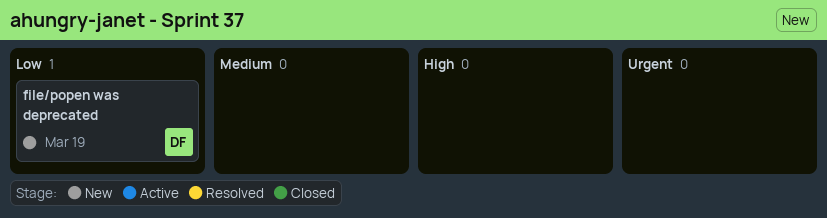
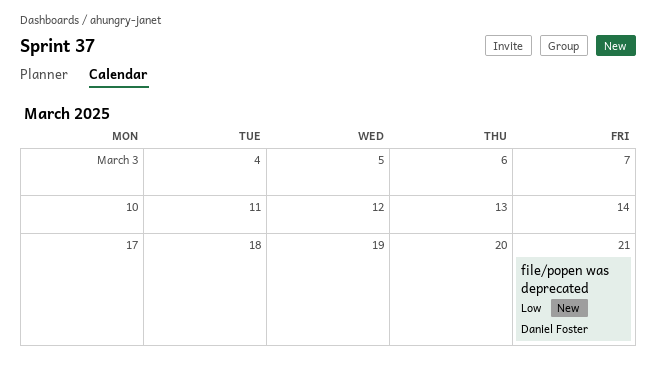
file/popen was deprecated, due: Mar 19 -> Mar 21

